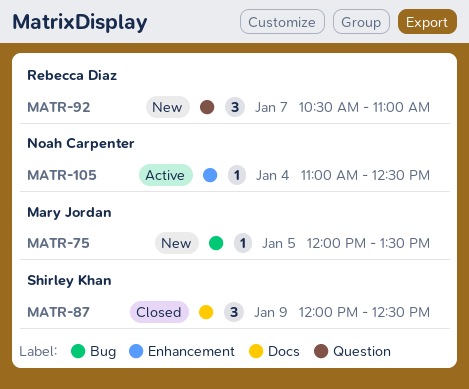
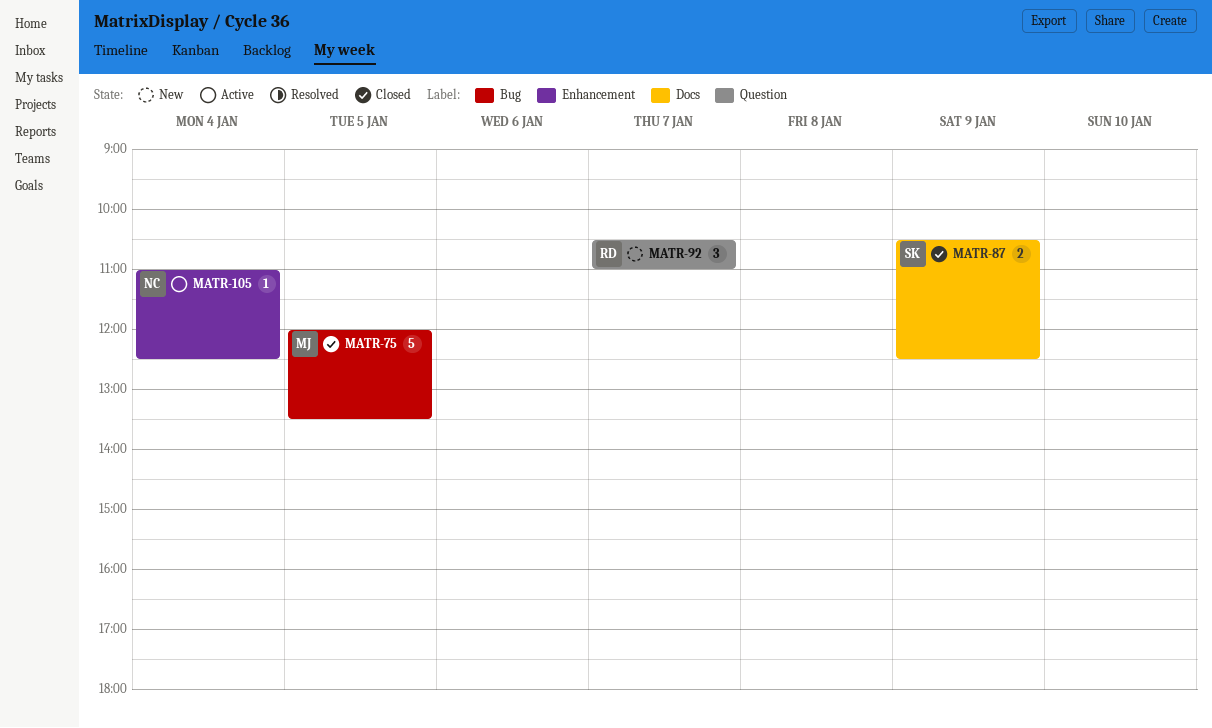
MATR-75, status: New -> Closed
MATR-75, estimate: 1 -> 5
MATR-87, estimate: 3 -> 2
MATR-87, begins: 12:00 -> 10:30

